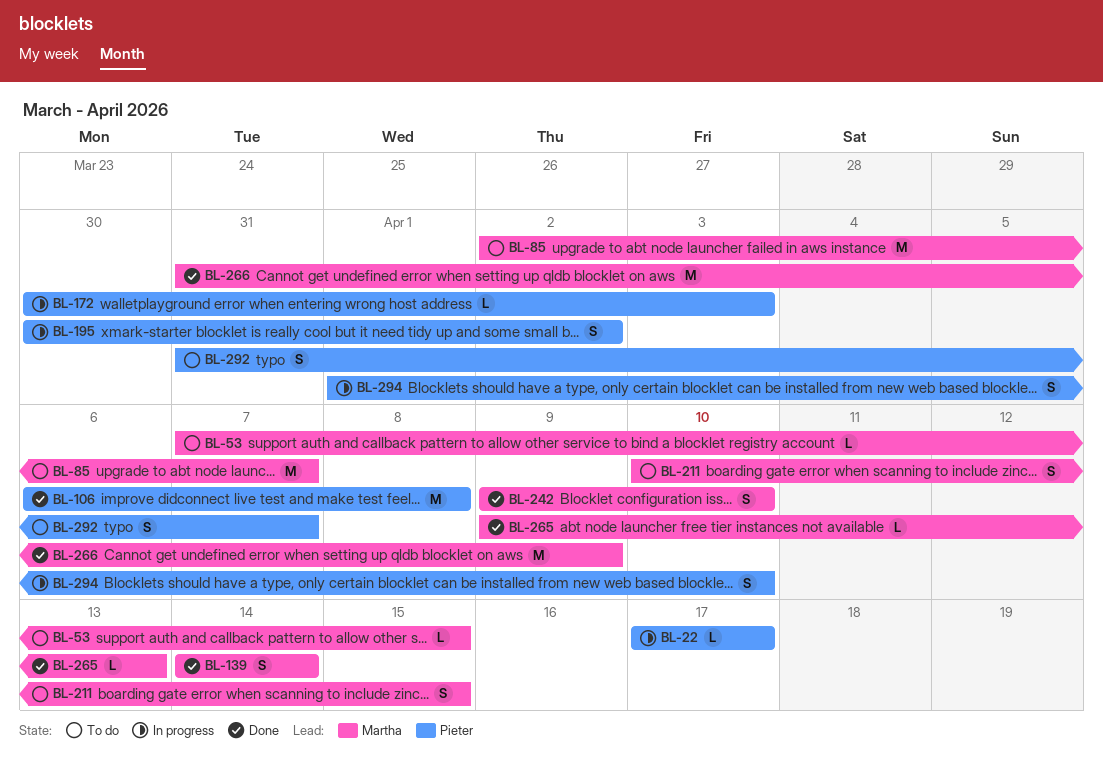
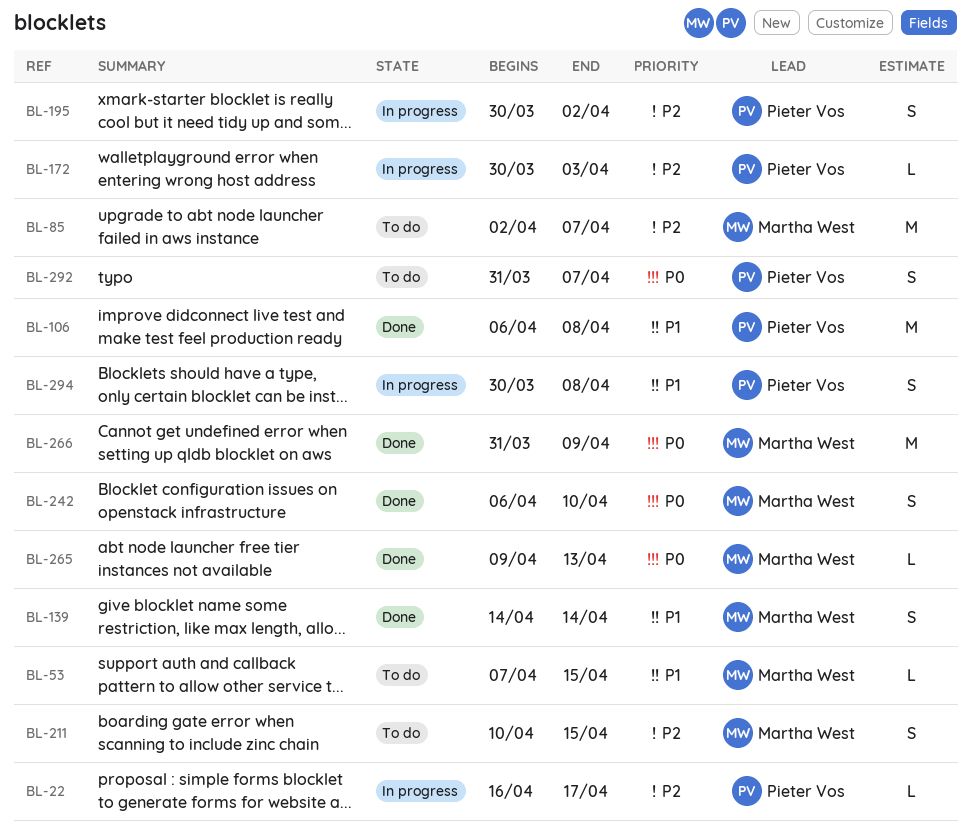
BL-22, start: Apr 17 -> Apr 16
BL-242, start: Apr 9 -> Apr 6
BL-294, start: Apr 1 -> Mar 30
BL-294, due: Apr 10 -> Apr 8

